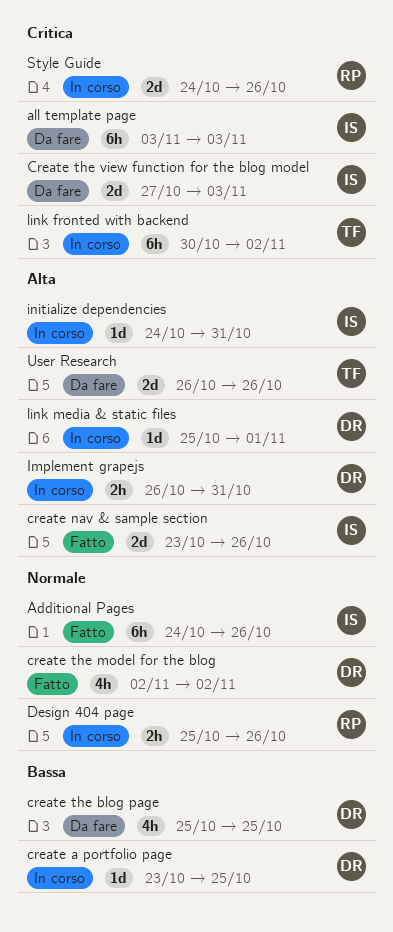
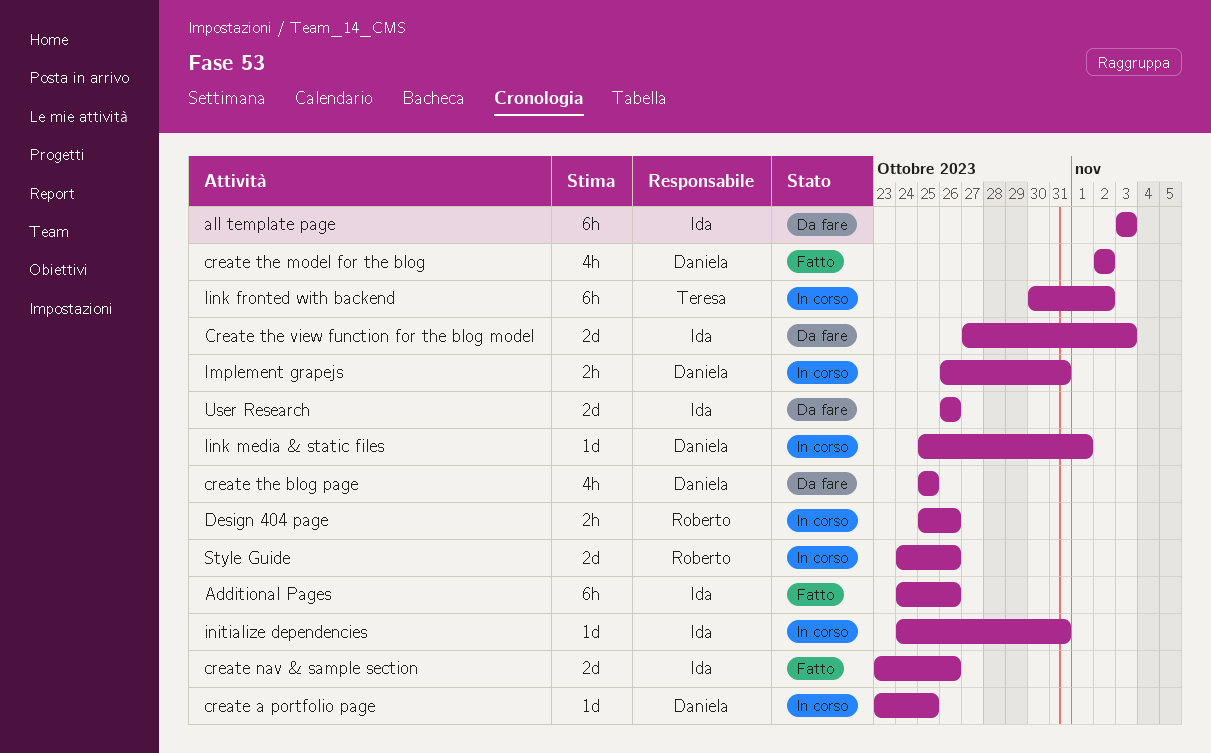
User Research, owner: Teresa -> Ida

